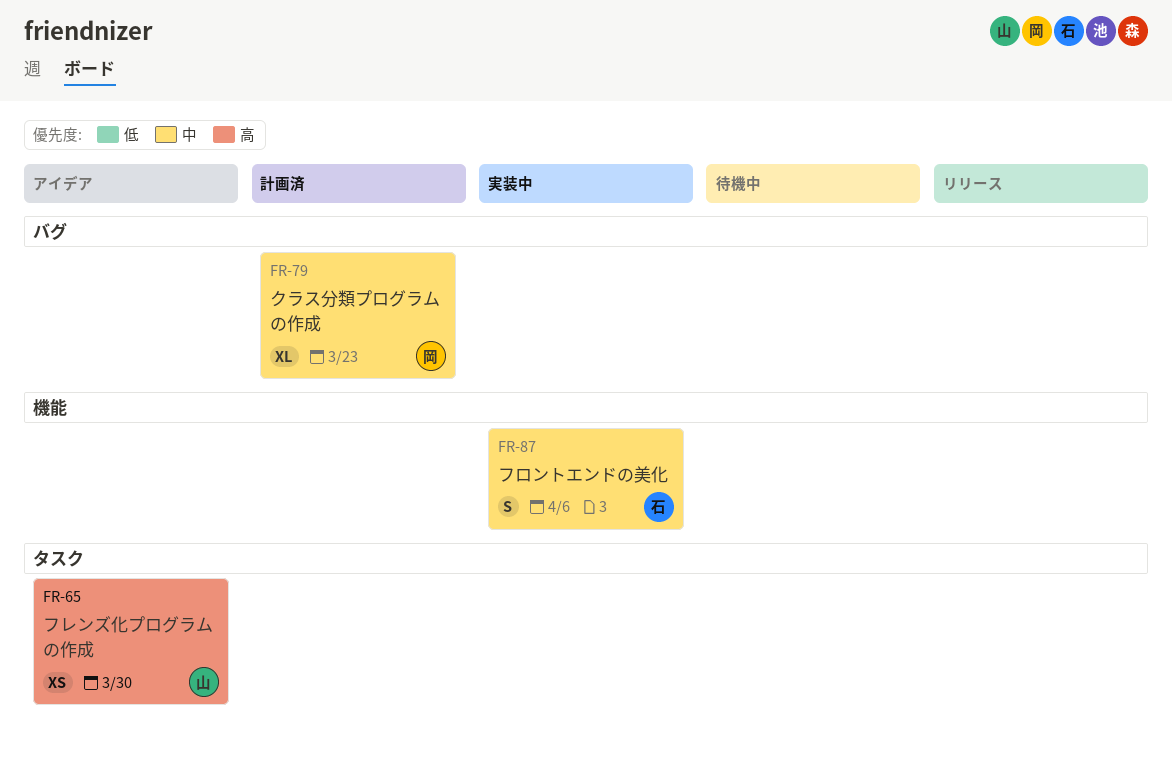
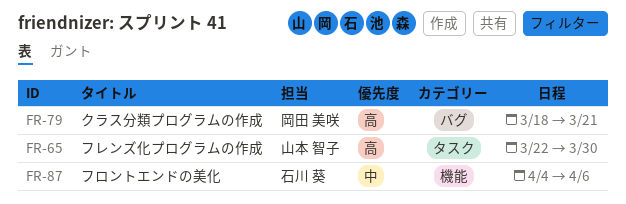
FR-79, priority: 中 -> 高
FR-79, due: Mar 23 -> Mar 21

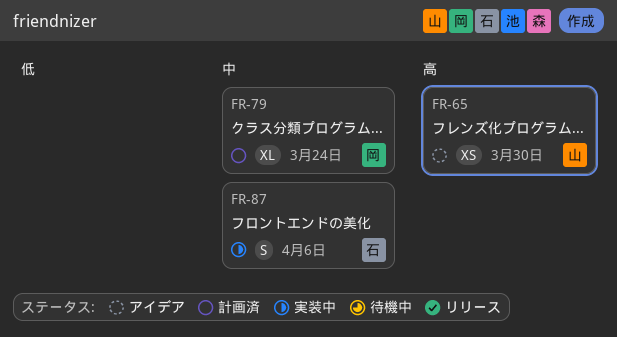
FR-79, priority: 高 -> 中
FR-79, due: Mar 21 -> Mar 24

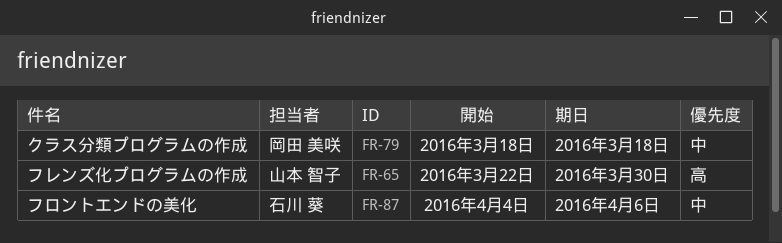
FR-79, due: Mar 24 -> Mar 18

